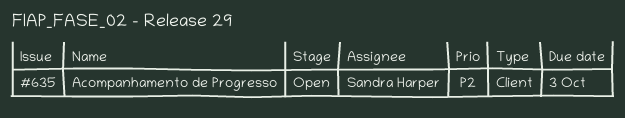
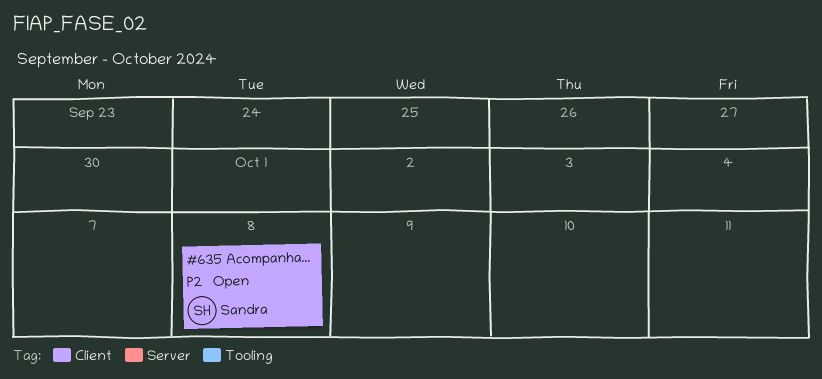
#635, due: Oct 3 -> Oct 8

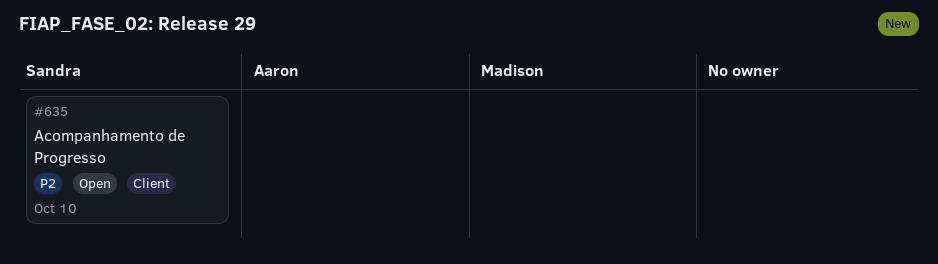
#635, due: Oct 8 -> Oct 10

